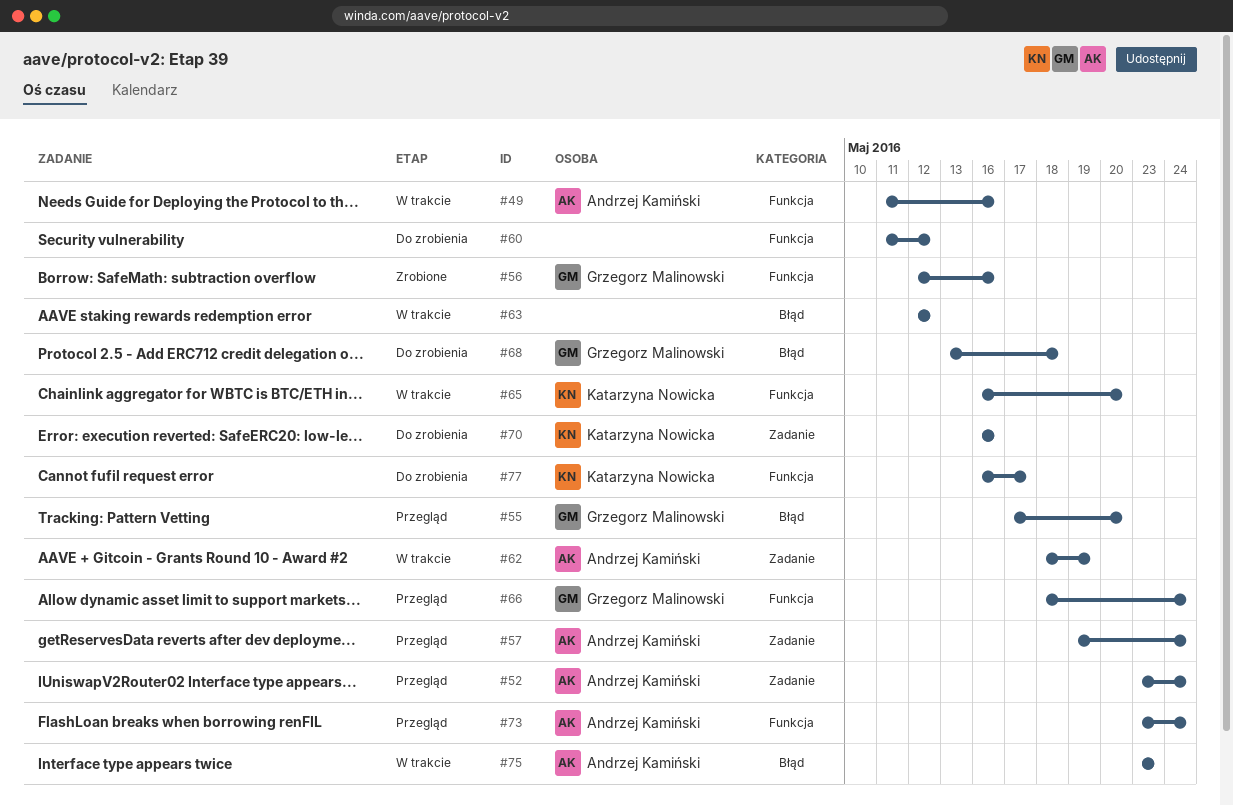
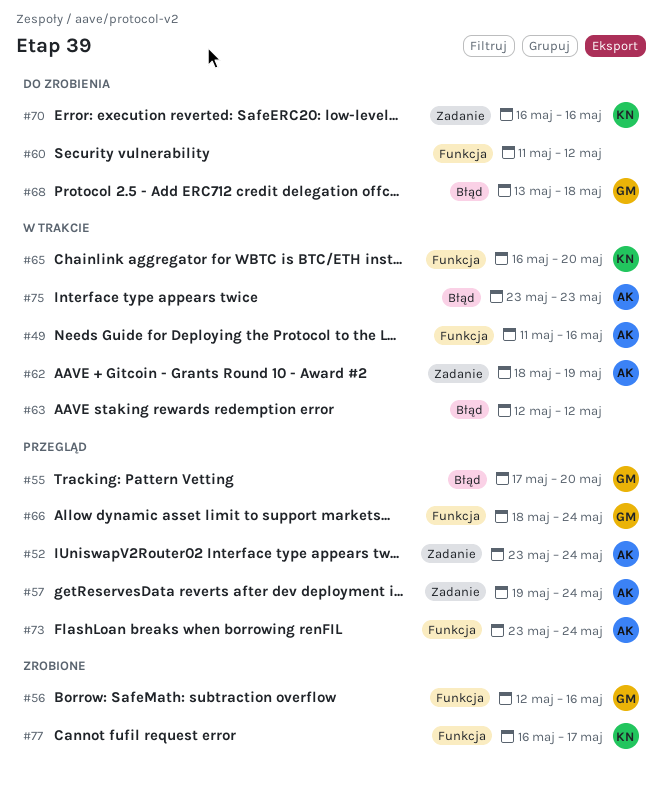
#77, status: Do zrobienia -> Zrobione

